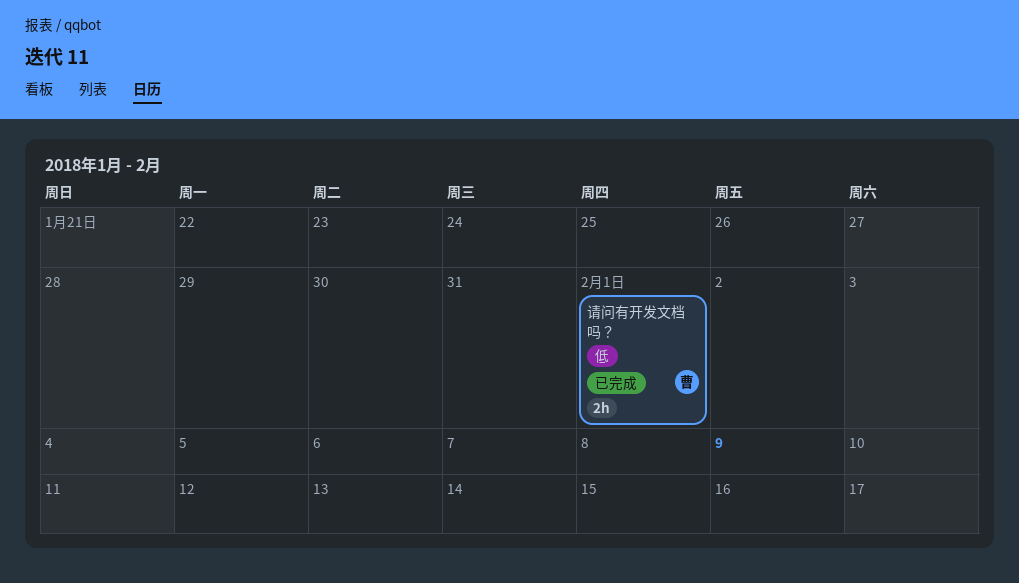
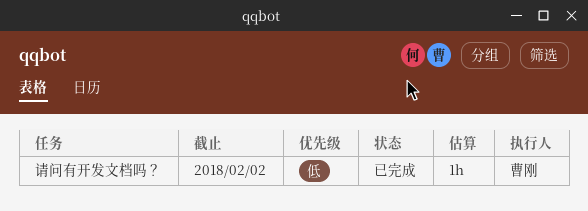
请问有开发文档吗？, estimate: 2h -> 1h
请问有开发文档吗？, due: Feb 1 -> Feb 2

